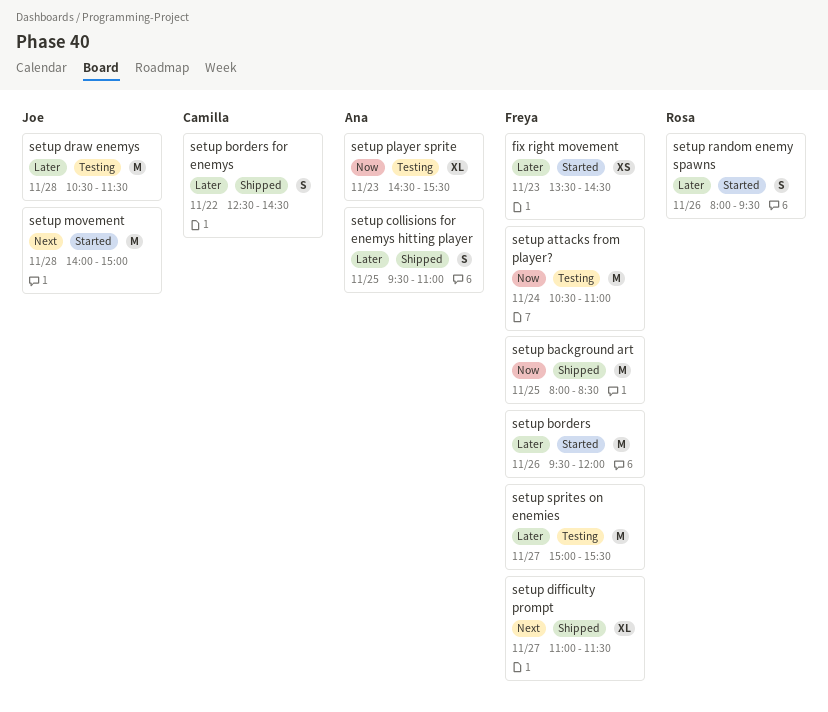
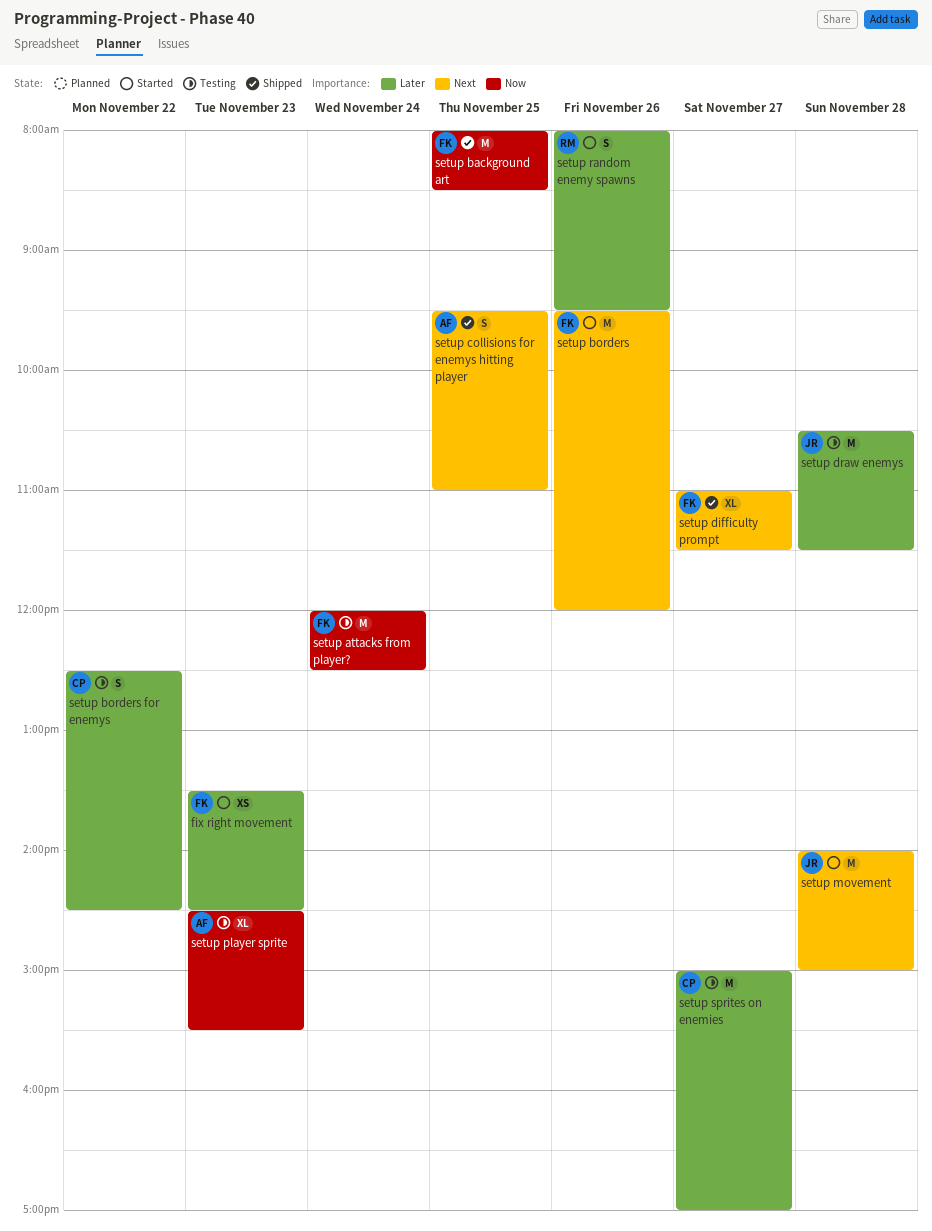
setup attacks from player?, begins: 10:30 -> 12:00
setup attacks from player?, ends: 11:00 -> 12:30
setup borders, priority: Later -> Next
setup borders for enemys, status: Shipped -> Testing
setup collisions for enemys hitting player, priority: Later -> Next
setup sprites on enemies, owner: Freya -> Camilla
setup sprites on enemies, ends: 15:30 -> 17:00

